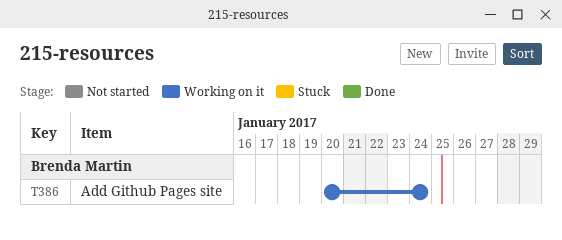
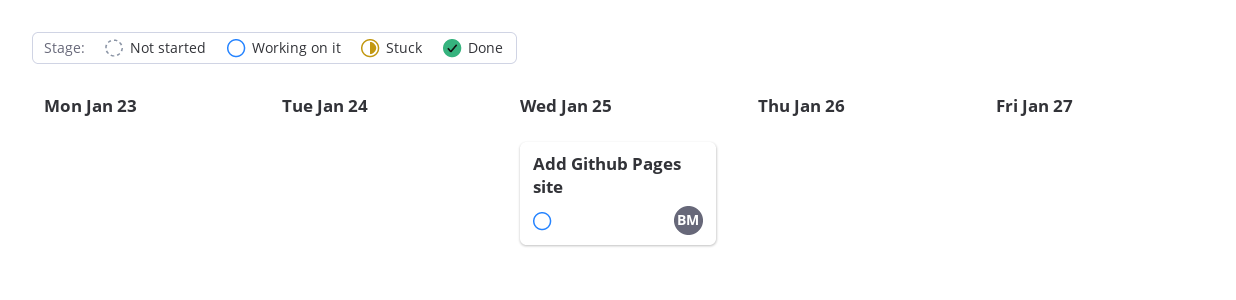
Add Github Pages site, due: Jan 24 -> Jan 25

